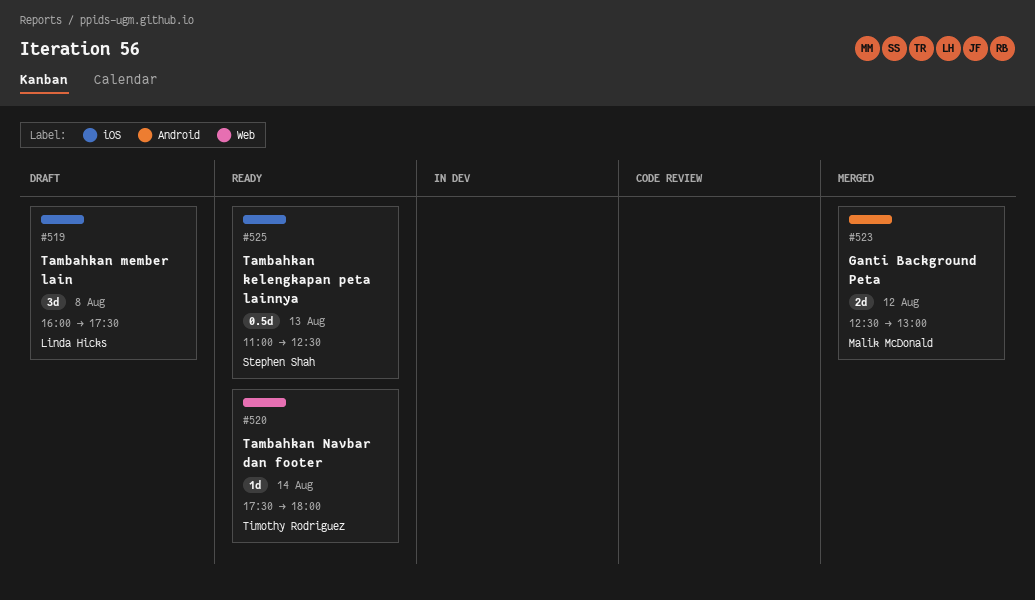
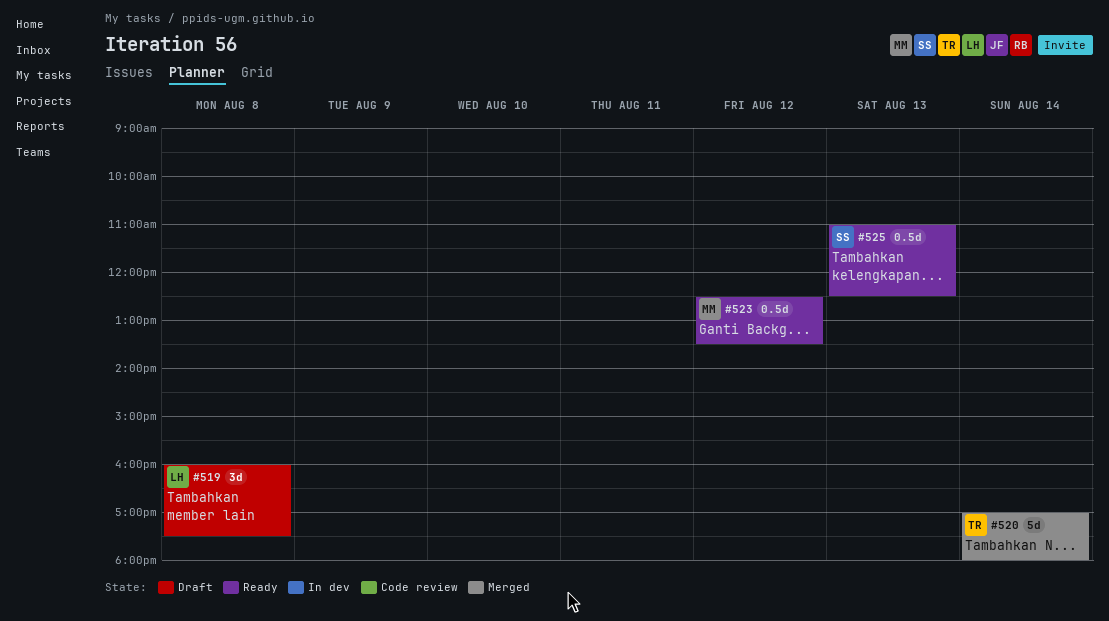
#520, status: Ready -> Merged
#520, estimate: 1d -> 5d
#520, begins: 17:30 -> 17:00
#523, status: Merged -> Ready
#523, estimate: 2d -> 0.5d
#523, ends: 13:00 -> 13:30

